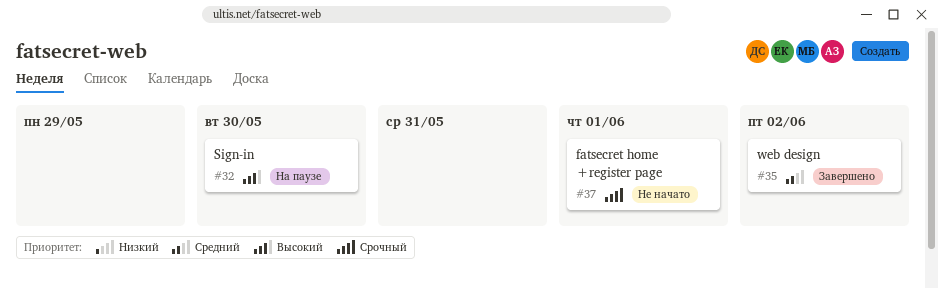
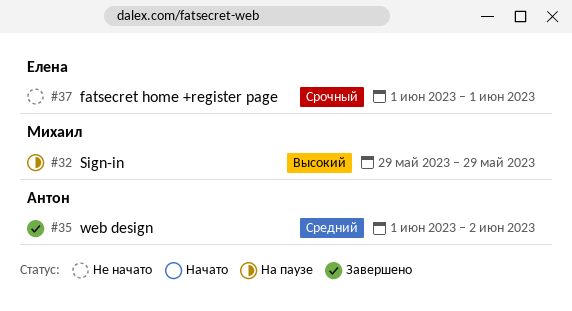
#32, due: May 30 -> May 29

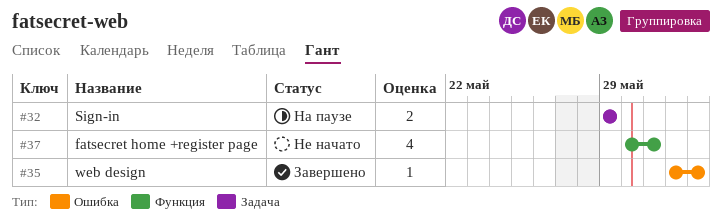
#37, start: Jun 1 -> May 30
#37, due: Jun 1 -> May 31

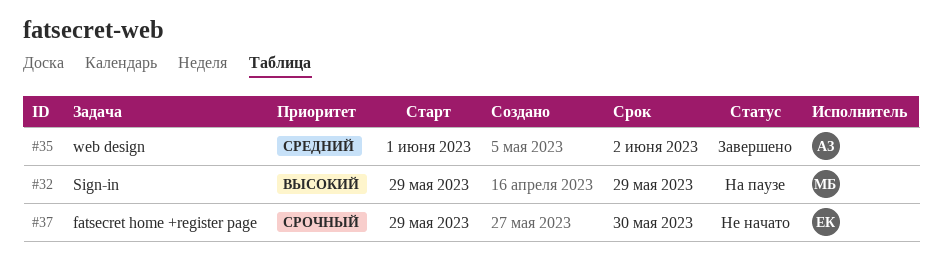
#37, start: May 30 -> May 29
#37, due: May 31 -> May 30

